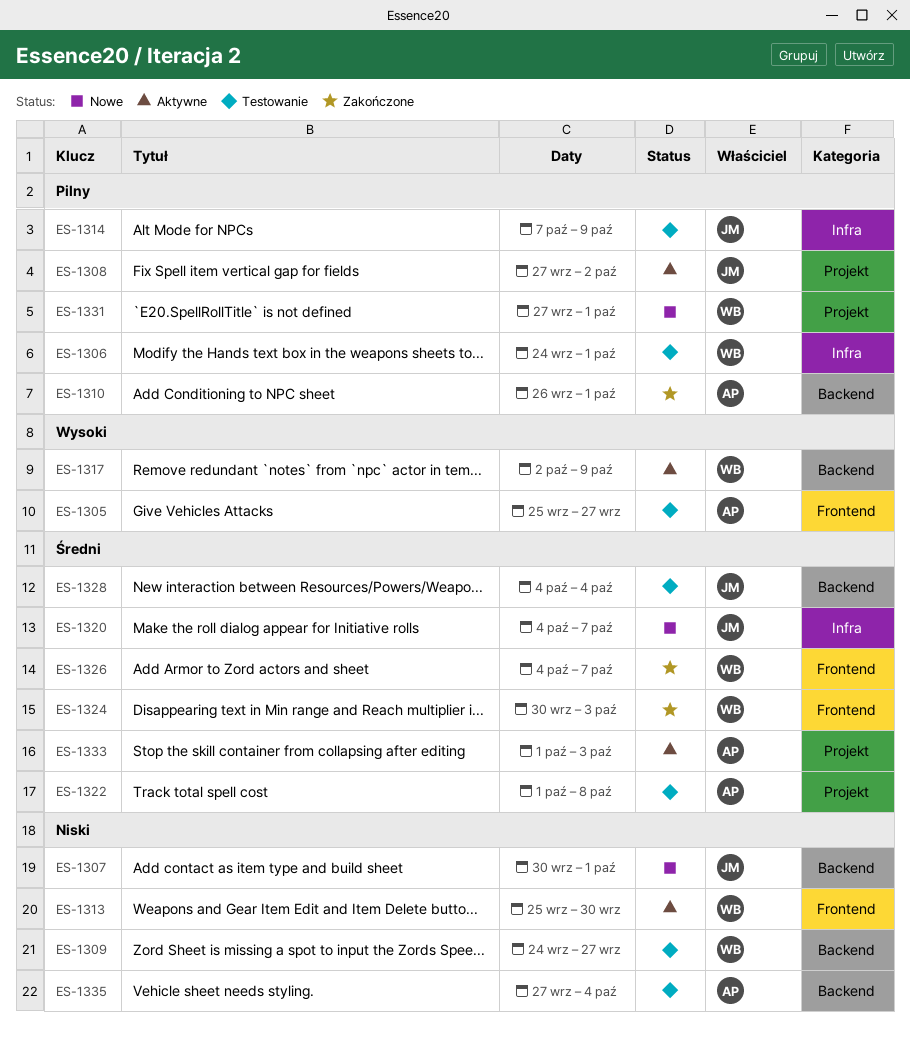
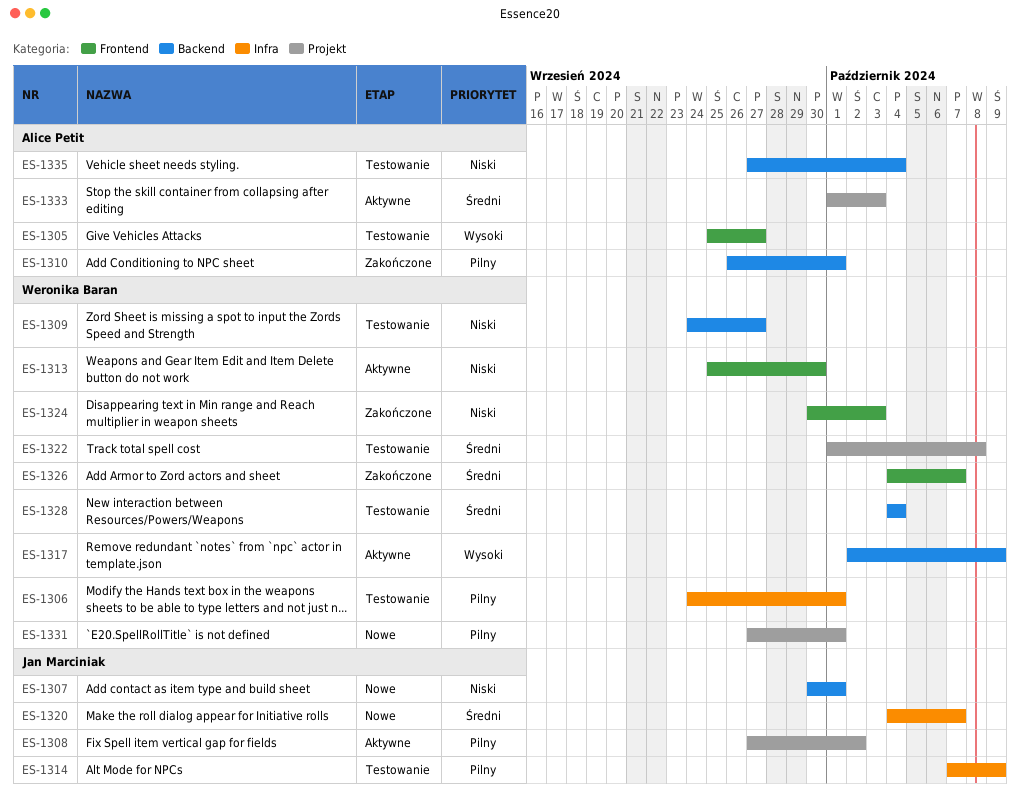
ES-1322, owner: Alice Petit -> Weronika Baran
ES-1324, priority: Średni -> Niski
ES-1328, owner: Jan Marciniak -> Weronika Baran

